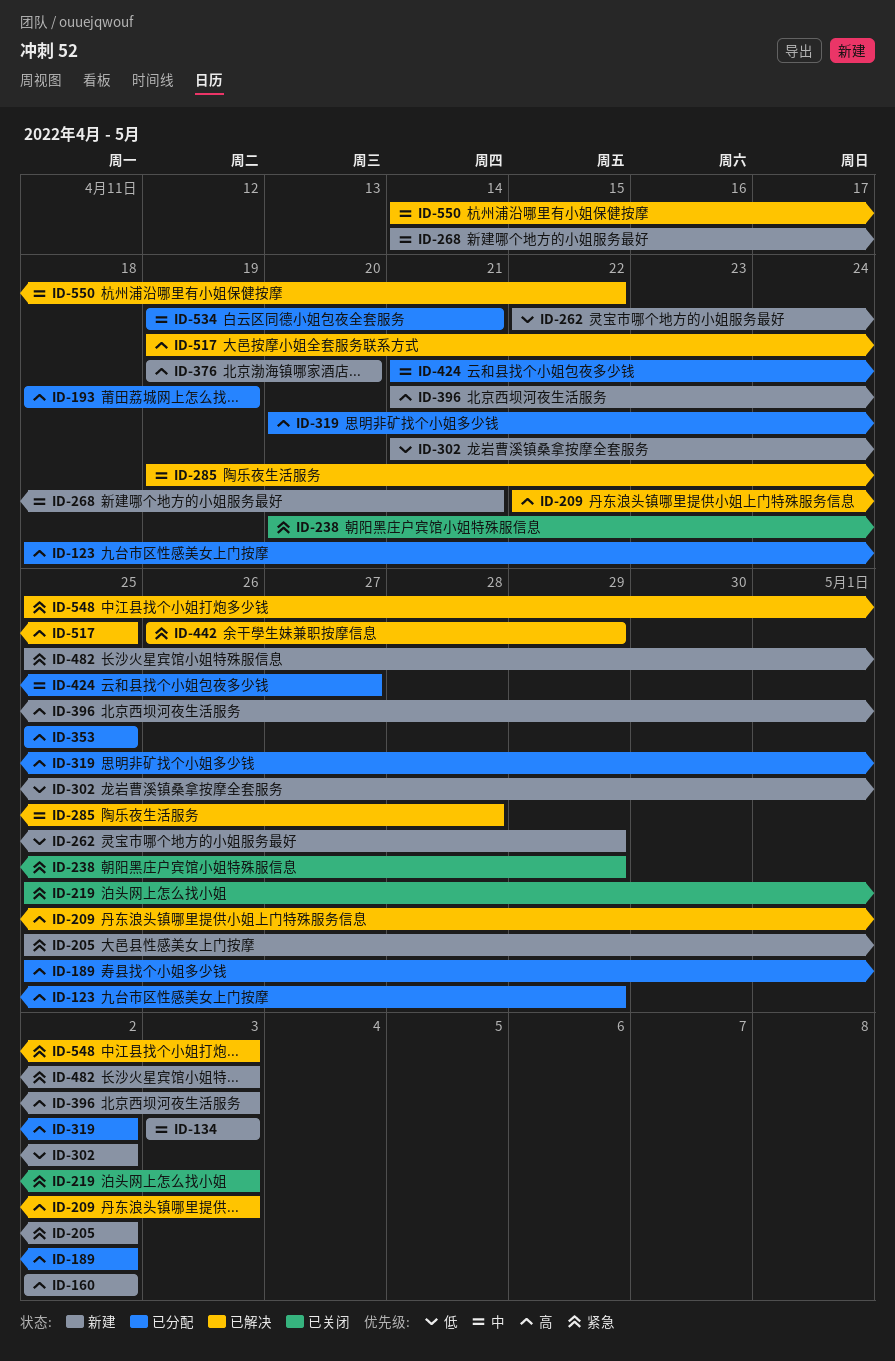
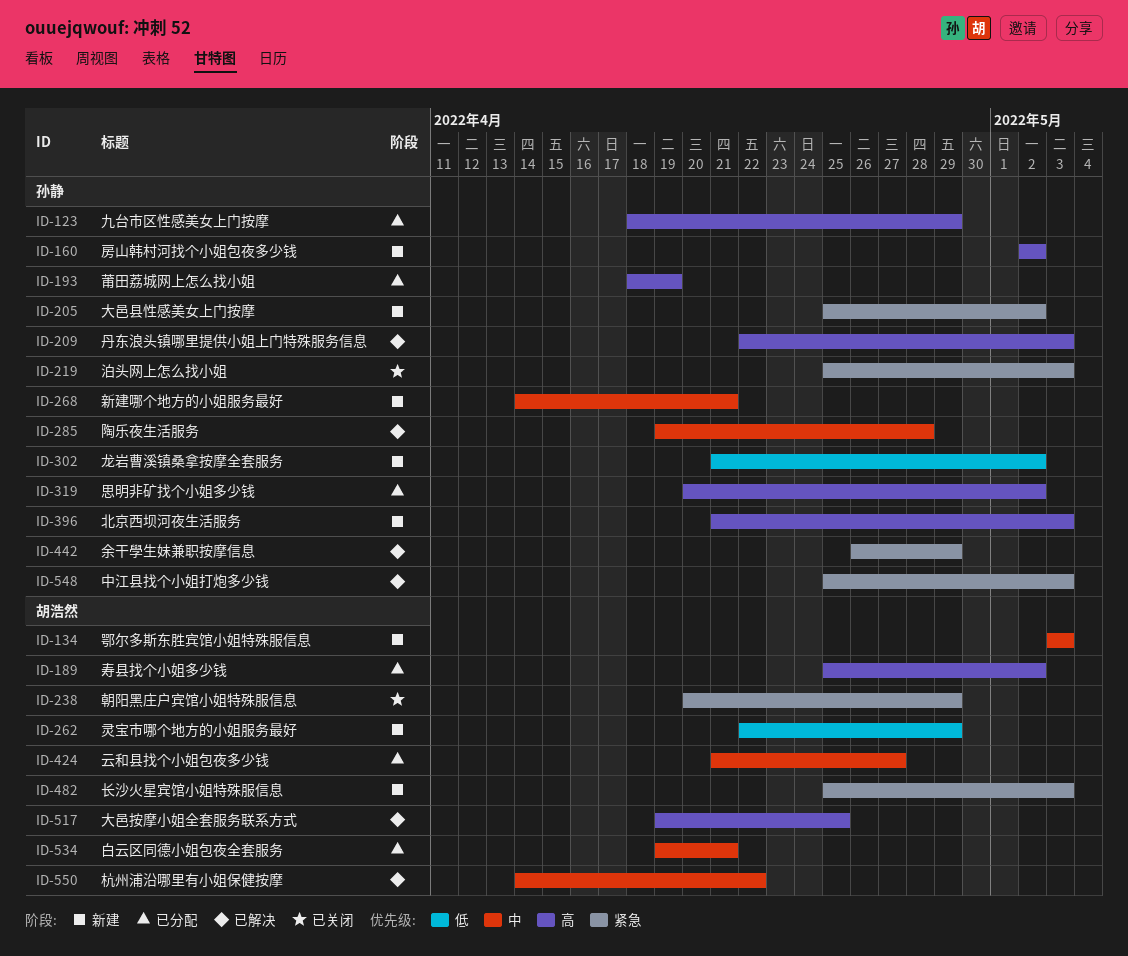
ID-353: present -> none
ID-376: present -> none

